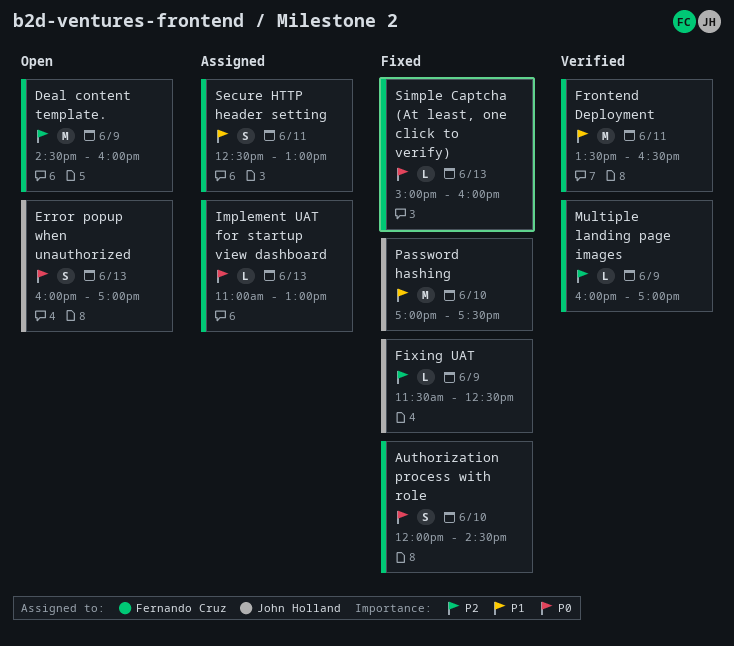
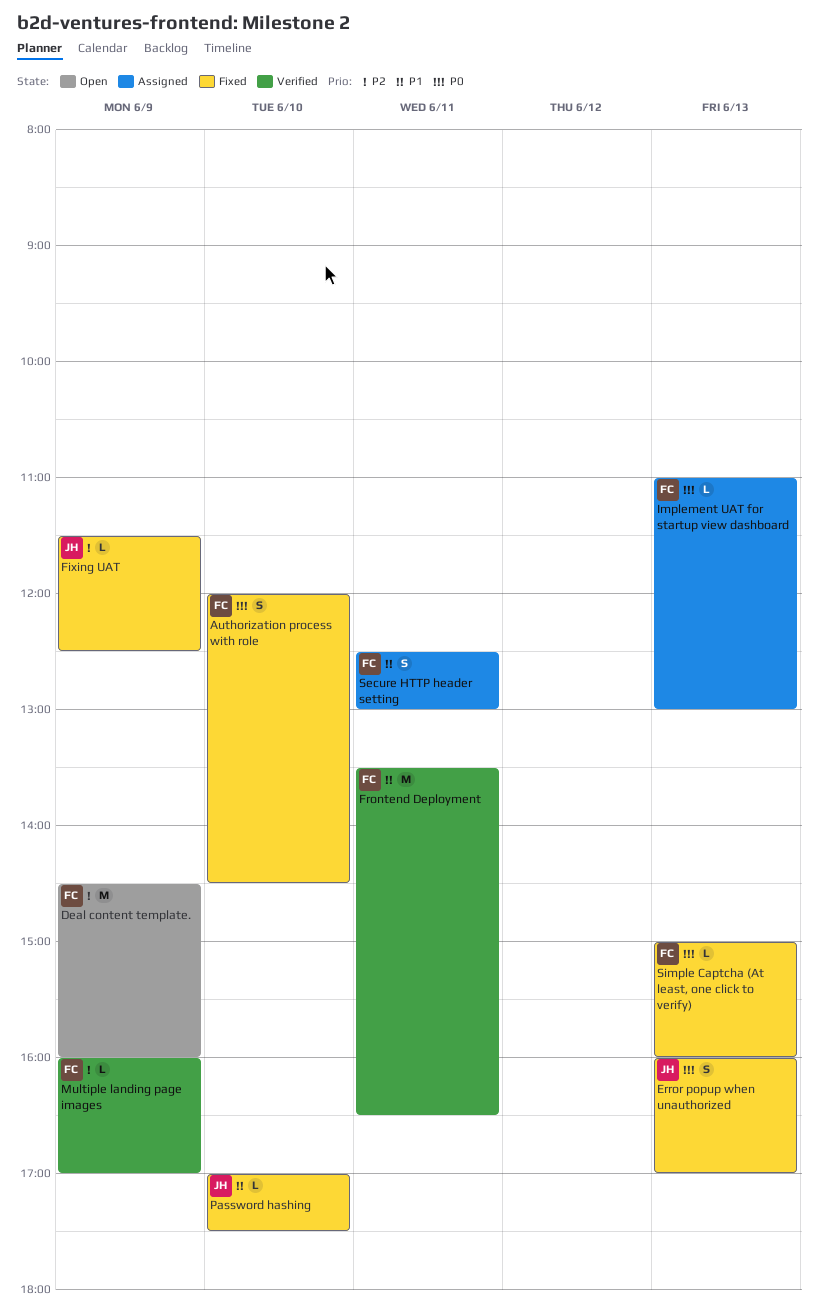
Error popup when unauthorized, status: Open -> Fixed
Password hashing, estimate: M -> L

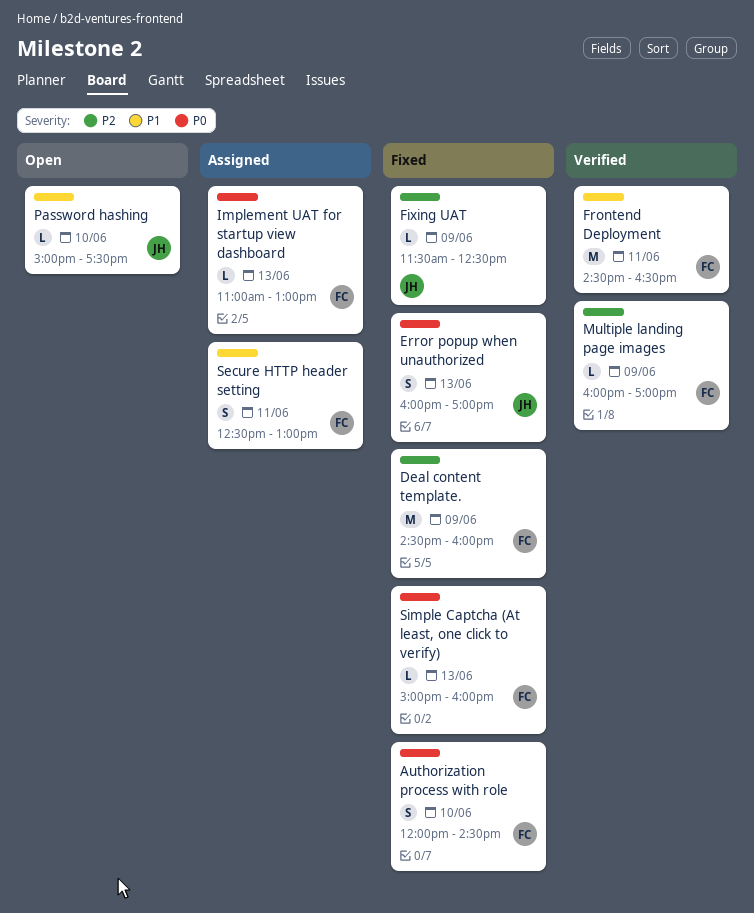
Deal content template., status: Open -> Fixed
Frontend Deployment, begins: 13:30 -> 14:30
Password hashing, status: Fixed -> Open
Password hashing, begins: 17:00 -> 15:00

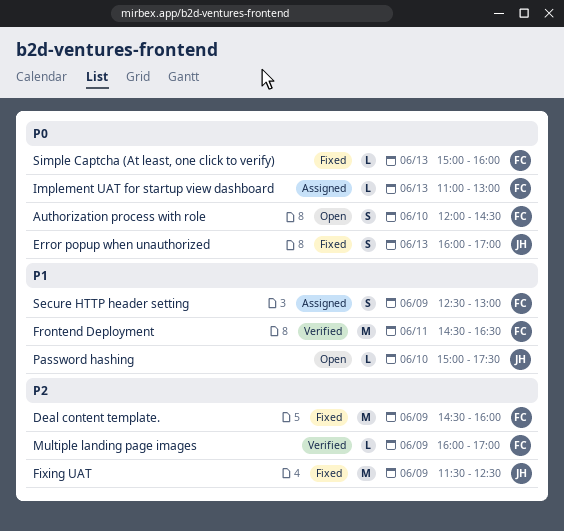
Authorization process with role, status: Fixed -> Open
Fixing UAT, estimate: L -> M
Secure HTTP header setting, day: Jun 11 -> Jun 9

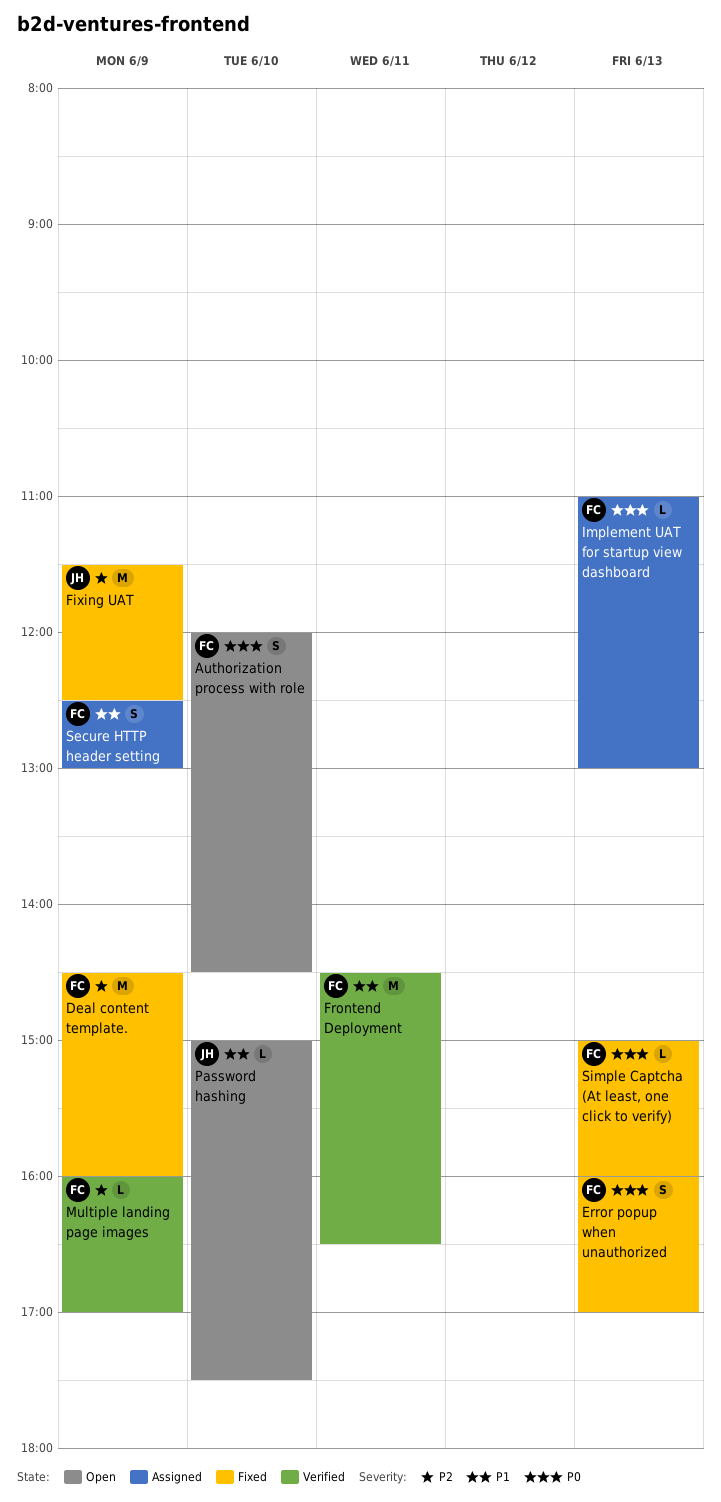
Error popup when unauthorized, owner: JH -> FC

